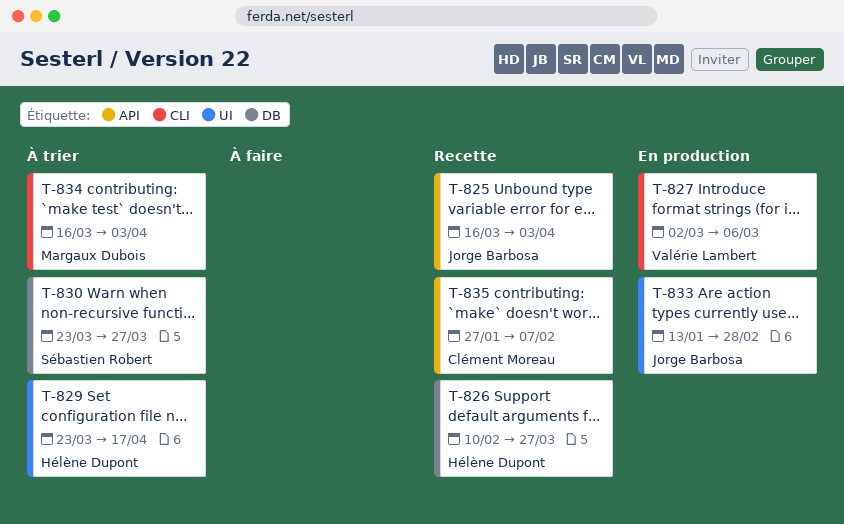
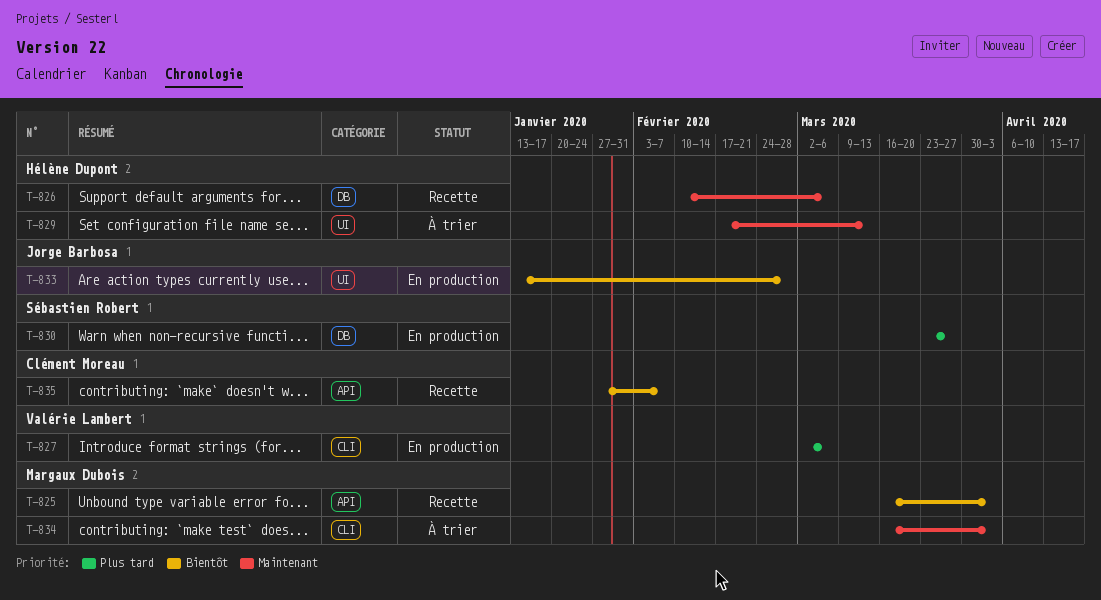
T-825, owner: Jorge Barbosa -> Margaux Dubois
T-826, due: Mar 27 -> Mar 6
T-829, start: Mar 23 -> Feb 17
T-829, due: Apr 17 -> Mar 13
T-830, status: À trier -> En production

